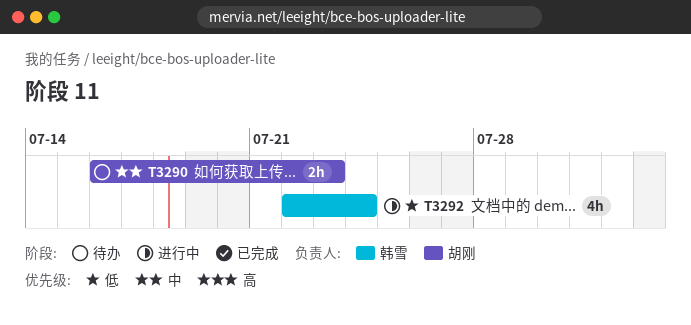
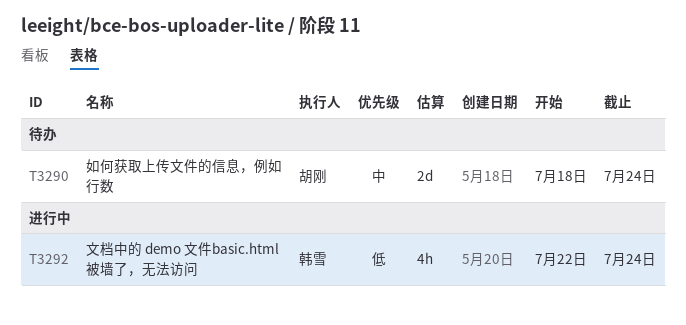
T3290, estimate: 2h -> 2d
T3290, start: Jul 16 -> Jul 18
T3290, due: Jul 23 -> Jul 24

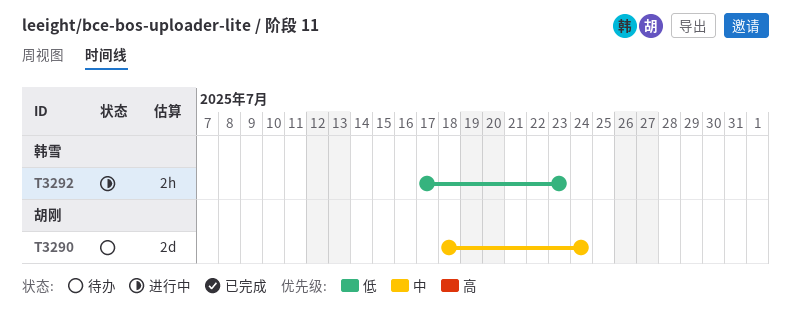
T3292, estimate: 4h -> 2h
T3292, start: Jul 22 -> Jul 17
T3292, due: Jul 24 -> Jul 23

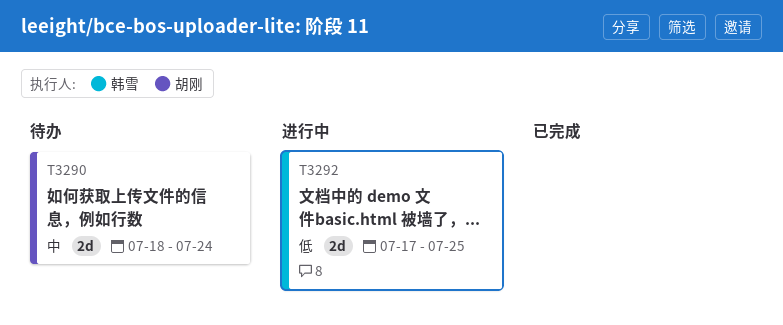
T3292, estimate: 2h -> 2d
T3292, due: Jul 23 -> Jul 25

